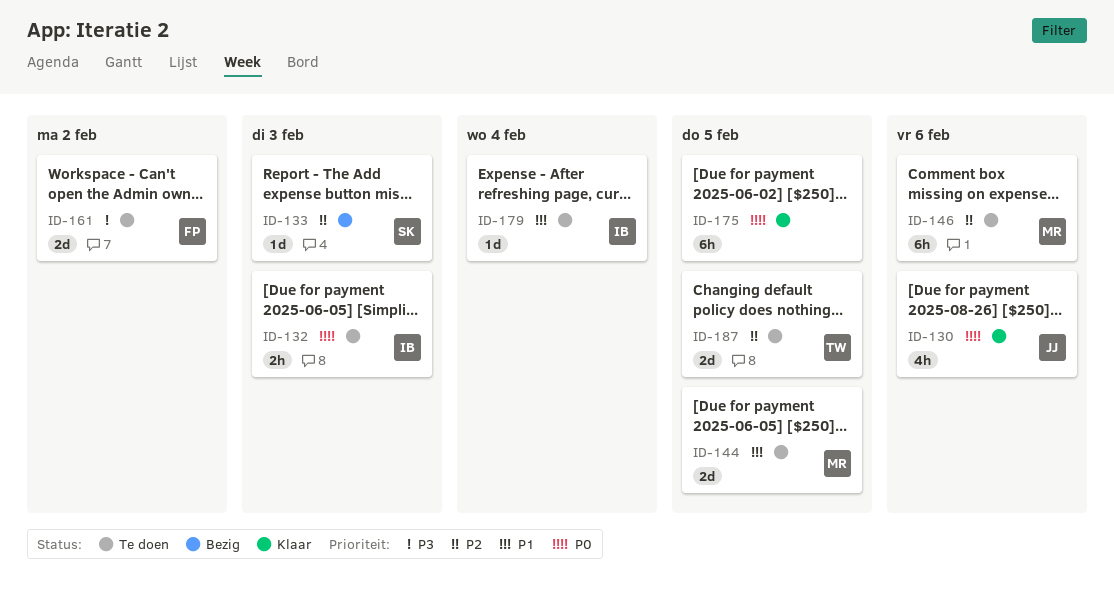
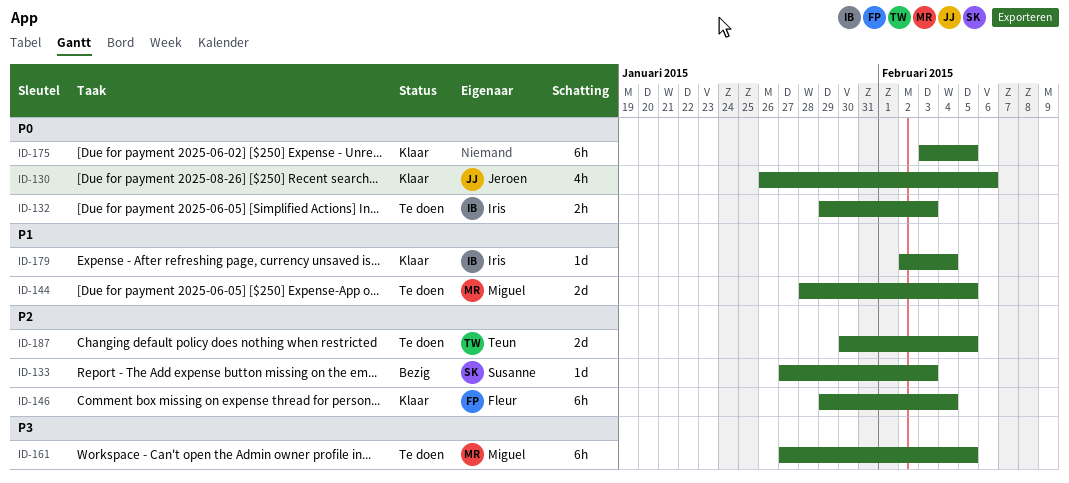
ID-146, status: Te doen -> Klaar
ID-146, owner: Miguel -> Fleur
ID-146, due: Feb 6 -> Feb 4
ID-161, owner: Fleur -> Miguel
ID-161, estimate: 2d -> 6h
ID-161, due: Feb 2 -> Feb 5
ID-179, status: Te doen -> Klaar

